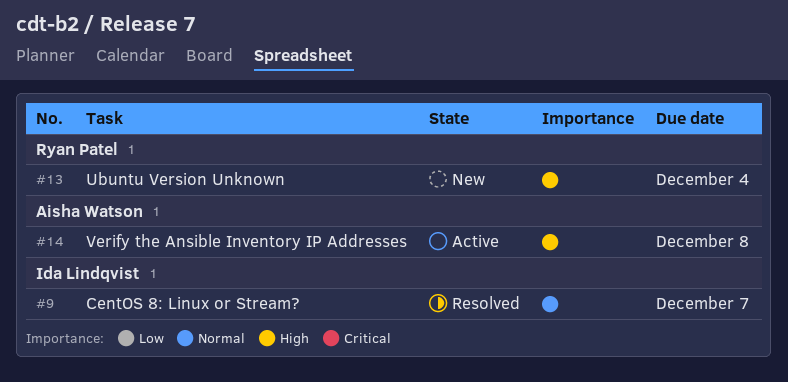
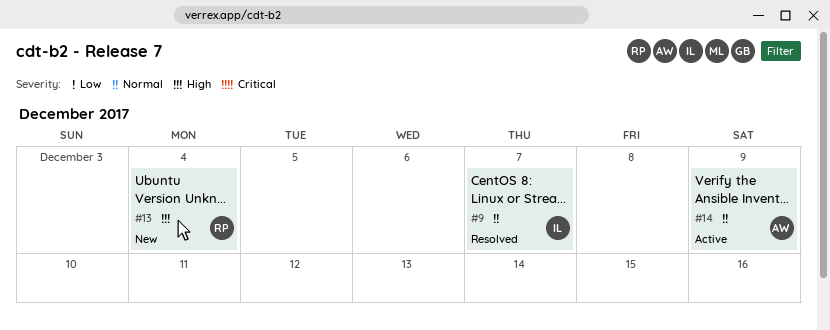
#14, priority: High -> Normal
#14, due: Dec 8 -> Dec 9

